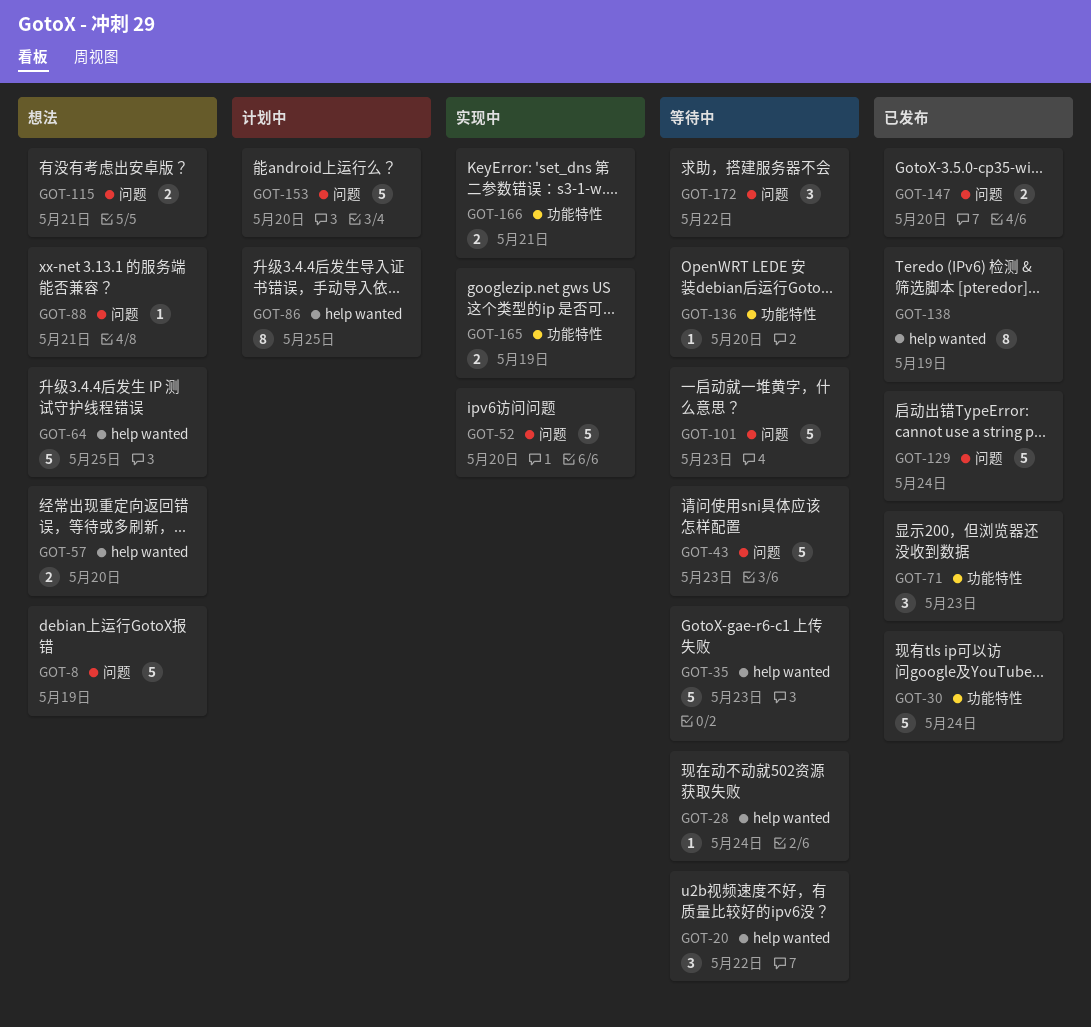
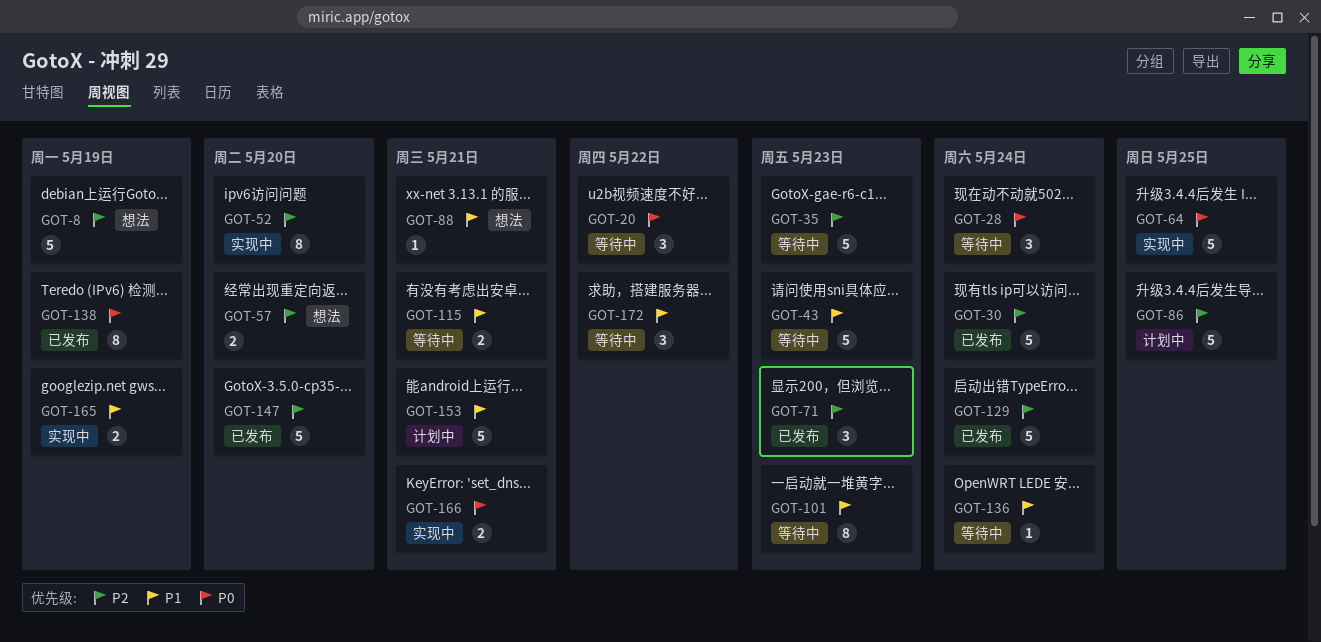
GOT-28, estimate: 1 -> 3
GOT-52, estimate: 5 -> 8
GOT-64, status: 想法 -> 实现中
GOT-86, estimate: 8 -> 5
GOT-101, estimate: 5 -> 8
GOT-115, status: 想法 -> 等待中
GOT-136, due: May 20 -> May 24
GOT-147, estimate: 2 -> 5
GOT-153, due: May 20 -> May 21

